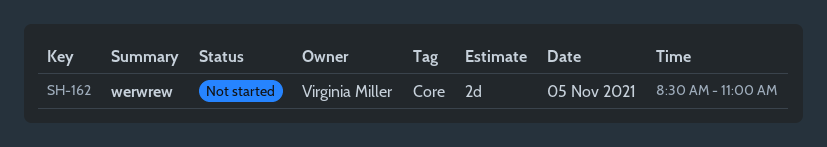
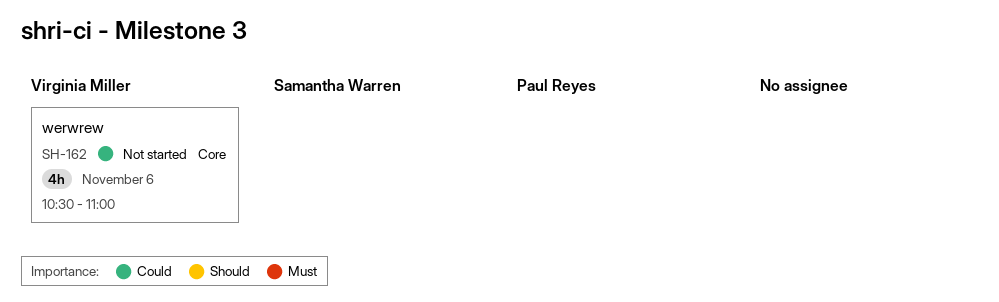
SH-162, estimate: 2d -> 4h
SH-162, day: Nov 5 -> Nov 6
SH-162, begins: 08:30 -> 10:30

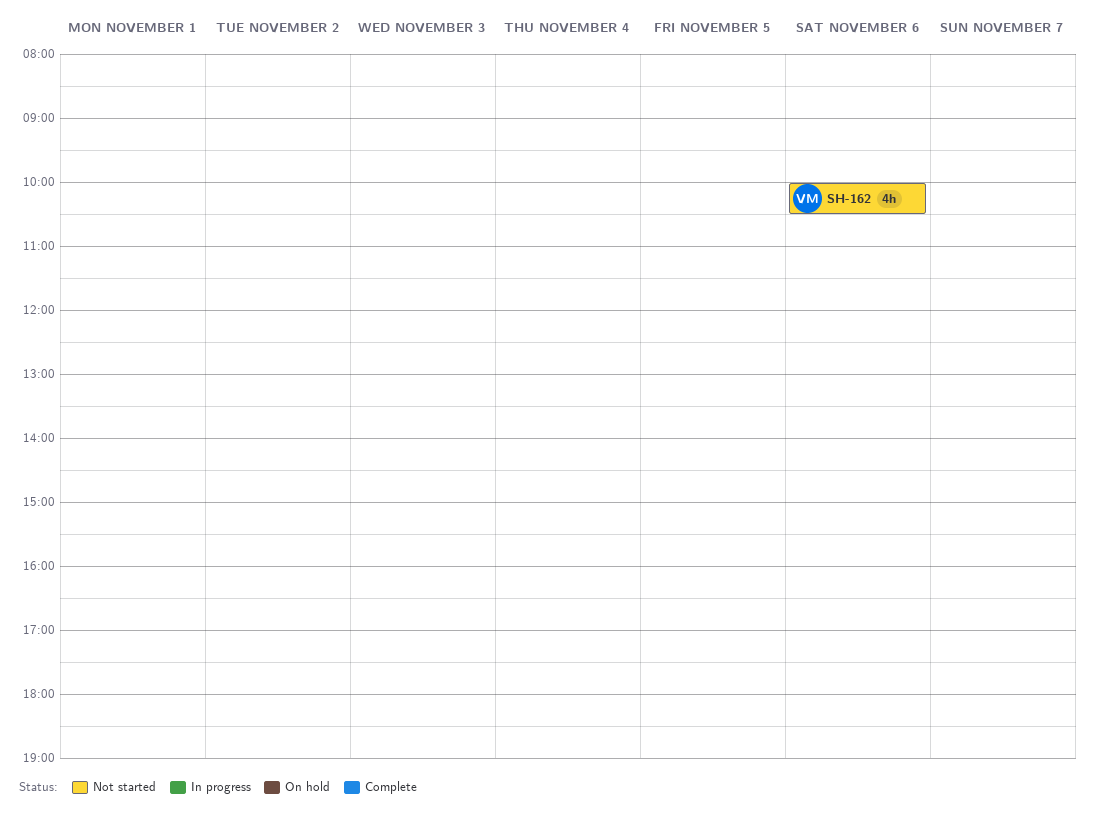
SH-162, begins: 10:30 -> 10:00
SH-162, ends: 11:00 -> 10:30

